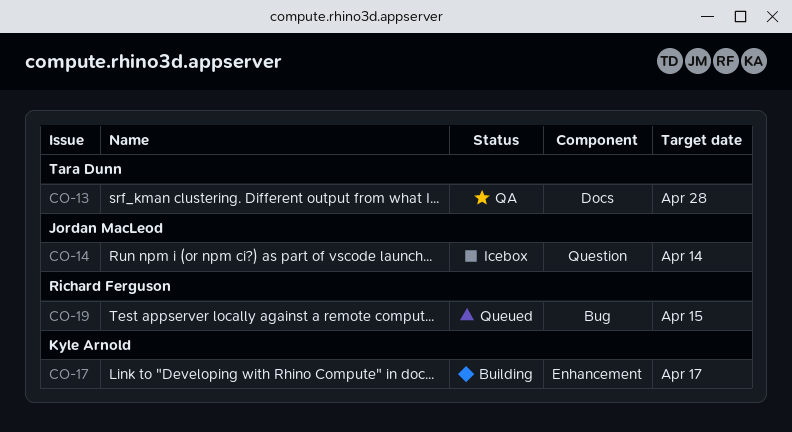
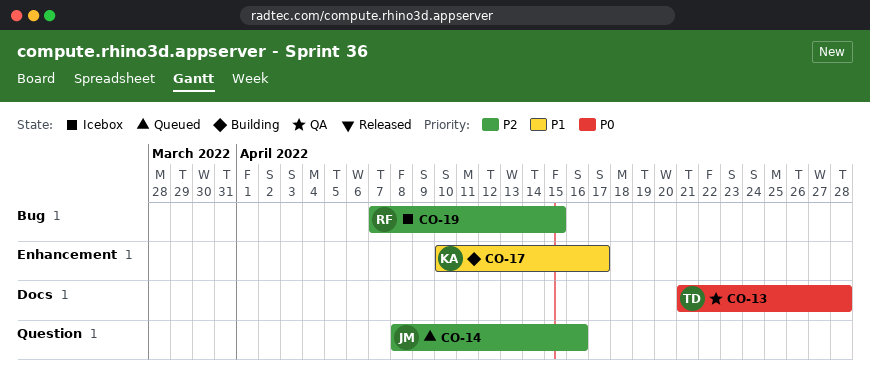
CO-14, status: Icebox -> Queued
CO-14, due: Apr 14 -> Apr 16
CO-19, status: Queued -> Icebox

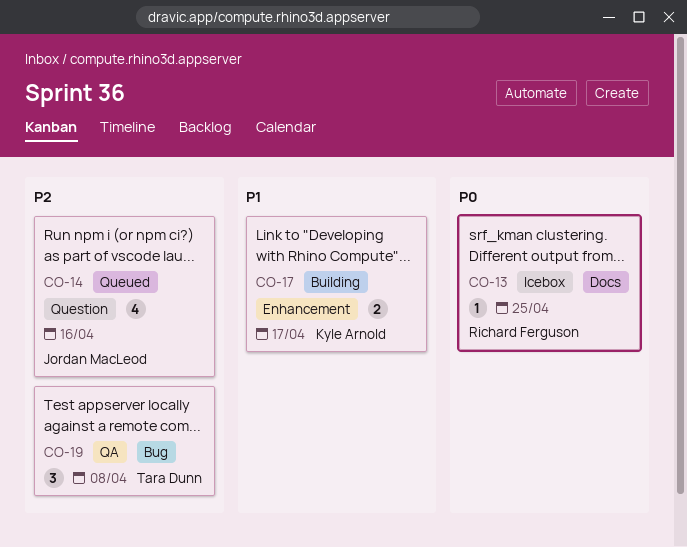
CO-13, status: QA -> Icebox
CO-13, owner: Tara Dunn -> Richard Ferguson
CO-13, due: Apr 28 -> Apr 25
CO-19, status: Icebox -> QA
CO-19, owner: Richard Ferguson -> Tara Dunn
CO-19, due: Apr 15 -> Apr 8

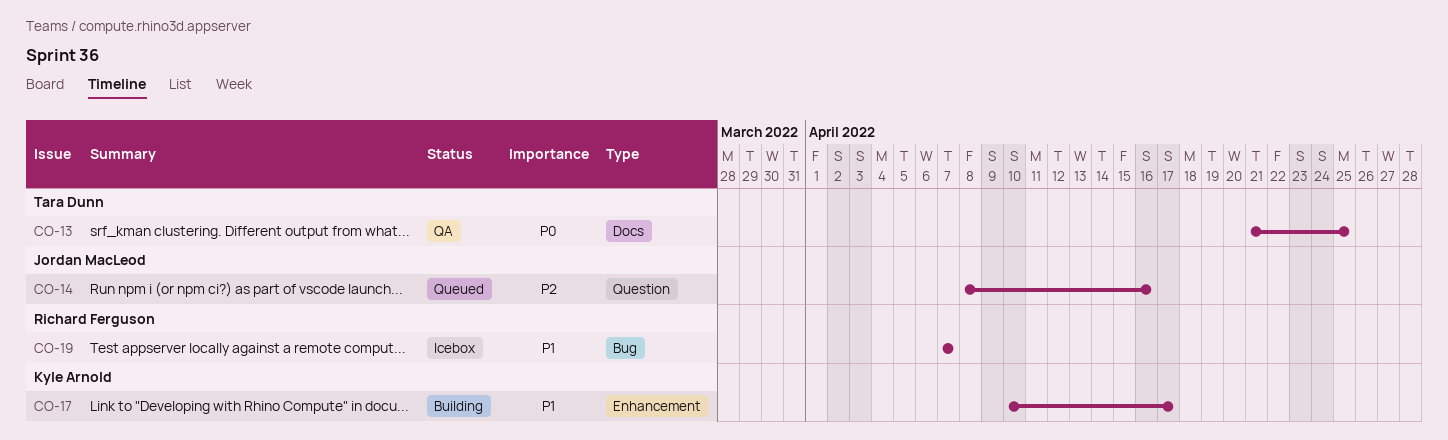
CO-13, status: Icebox -> QA
CO-13, owner: Richard Ferguson -> Tara Dunn
CO-19, status: QA -> Icebox
CO-19, owner: Tara Dunn -> Richard Ferguson
CO-19, priority: P2 -> P1
CO-19, due: Apr 8 -> Apr 7

